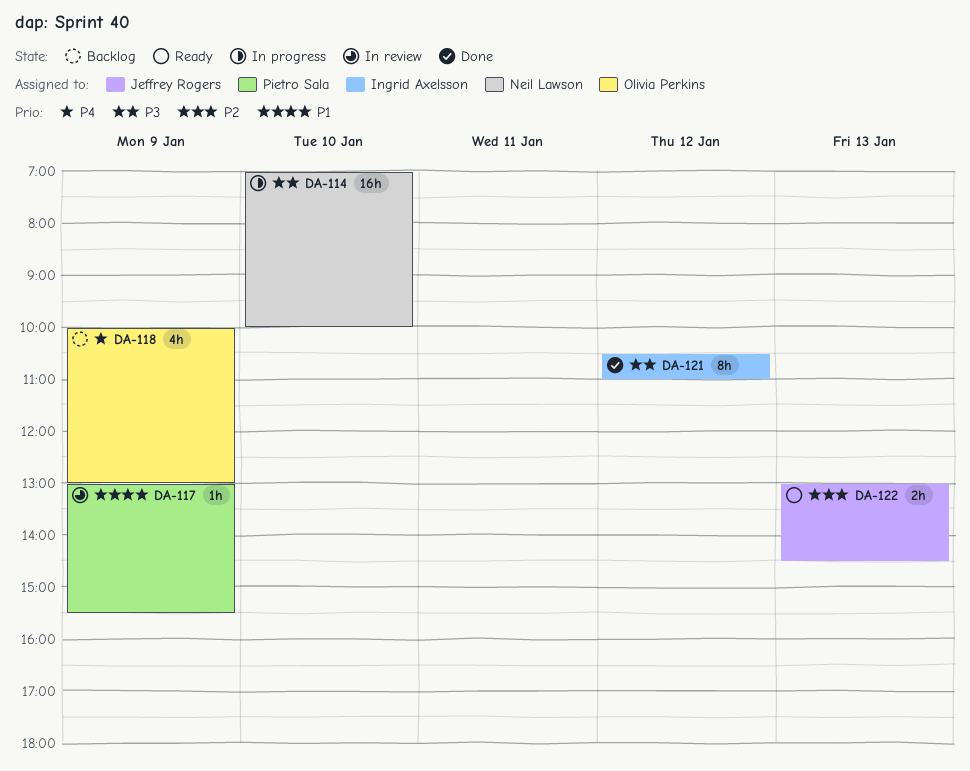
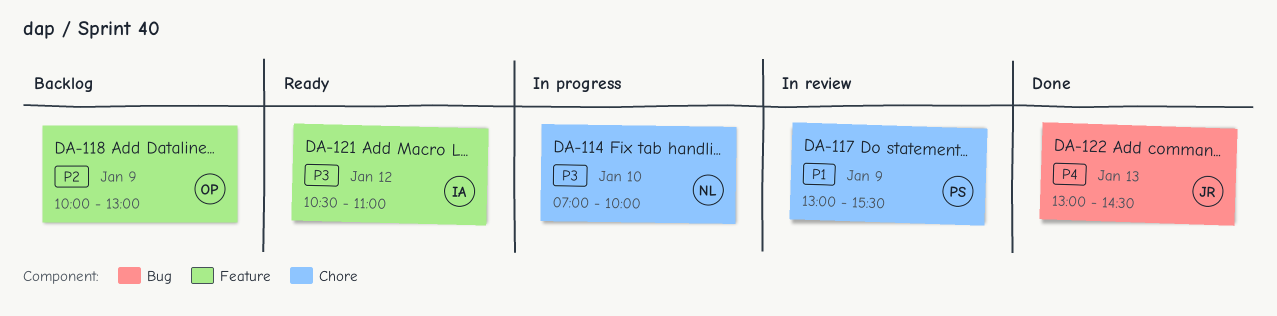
DA-118, priority: P4 -> P2
DA-121, status: Done -> Ready
DA-122, status: Ready -> Done
DA-122, priority: P2 -> P4

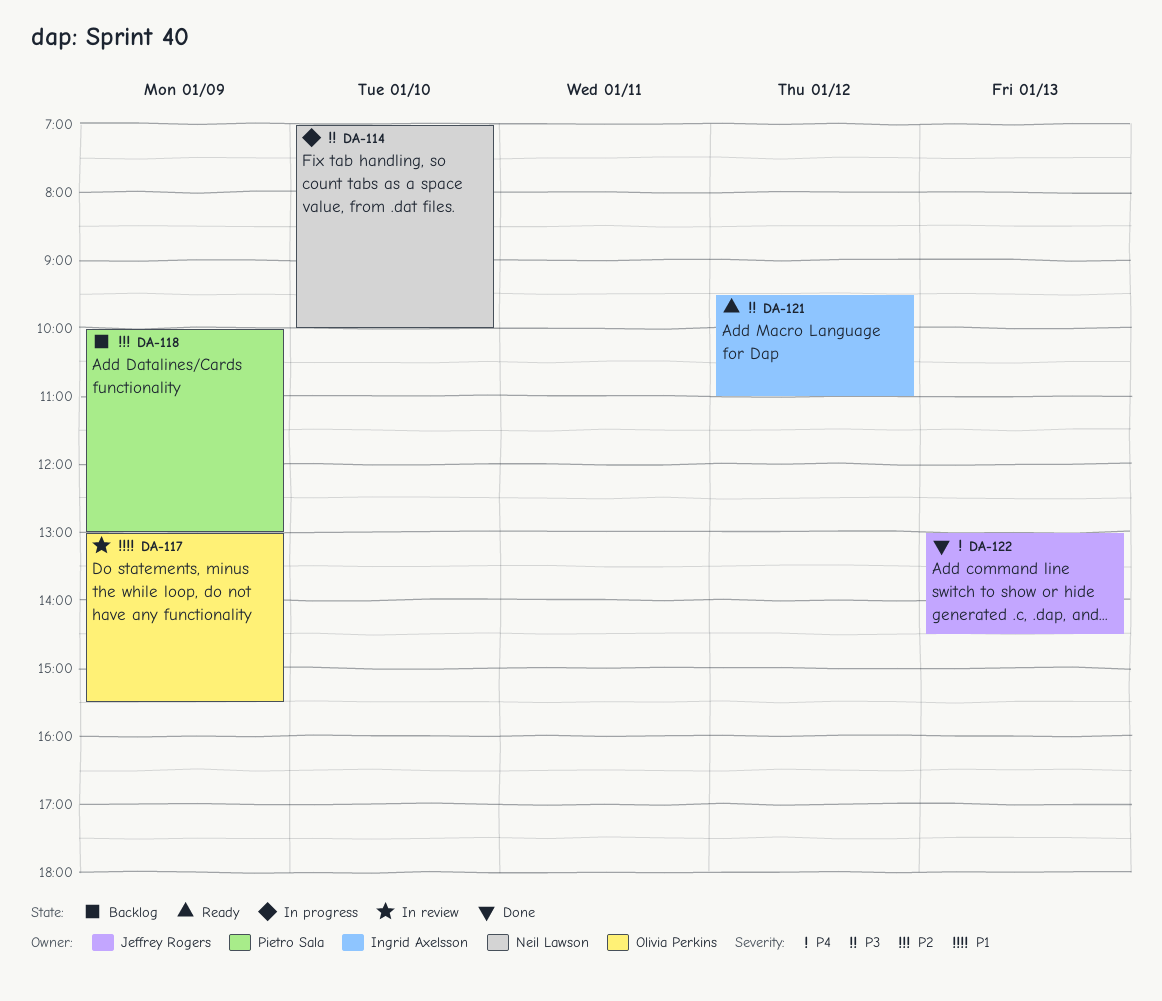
DA-117, owner: Pietro Sala -> Olivia Perkins
DA-118, owner: Olivia Perkins -> Pietro Sala
DA-121, begins: 10:30 -> 09:30

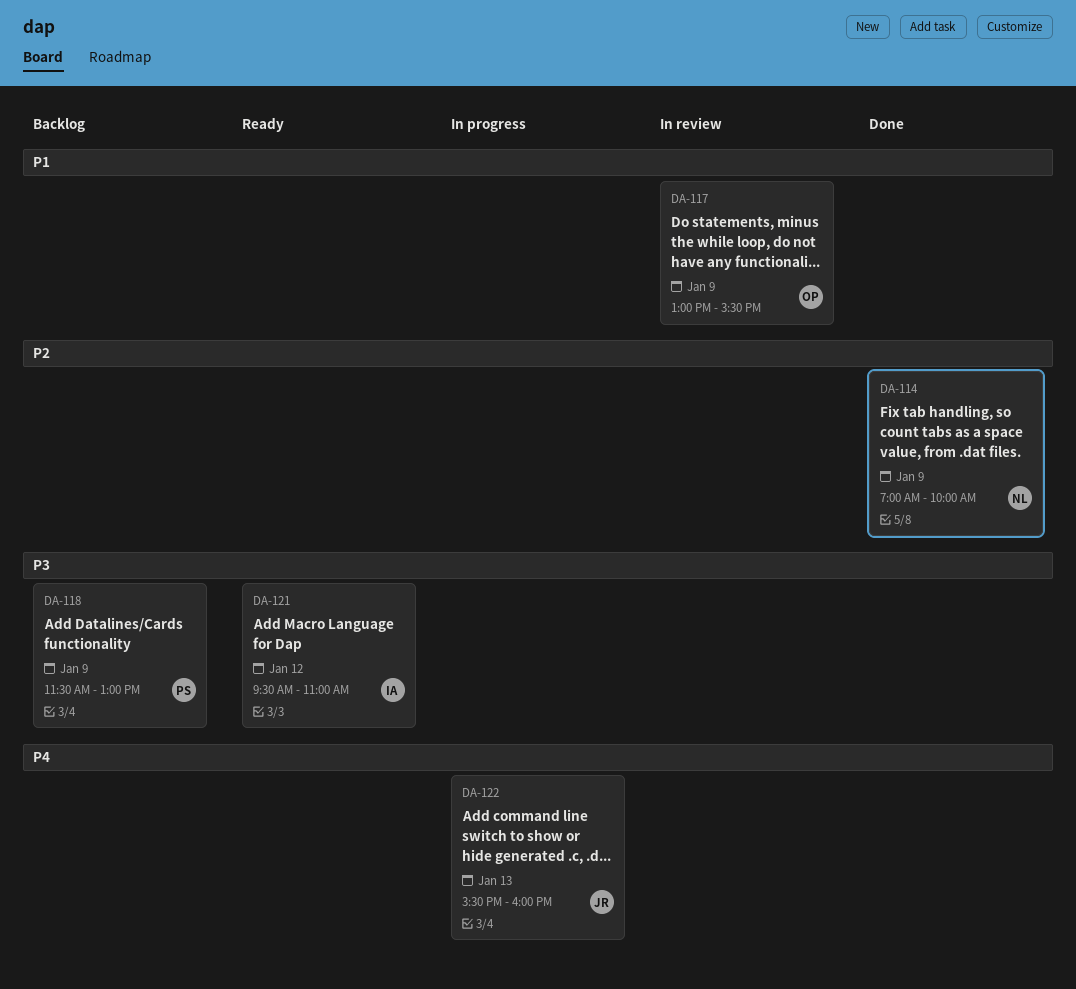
DA-114, status: In progress -> Done
DA-114, priority: P3 -> P2
DA-114, day: Jan 10 -> Jan 9
DA-118, priority: P2 -> P3
DA-118, begins: 10:00 -> 11:30
DA-122, status: Done -> In progress
DA-122, begins: 13:00 -> 15:30
DA-122, ends: 14:30 -> 16:00

